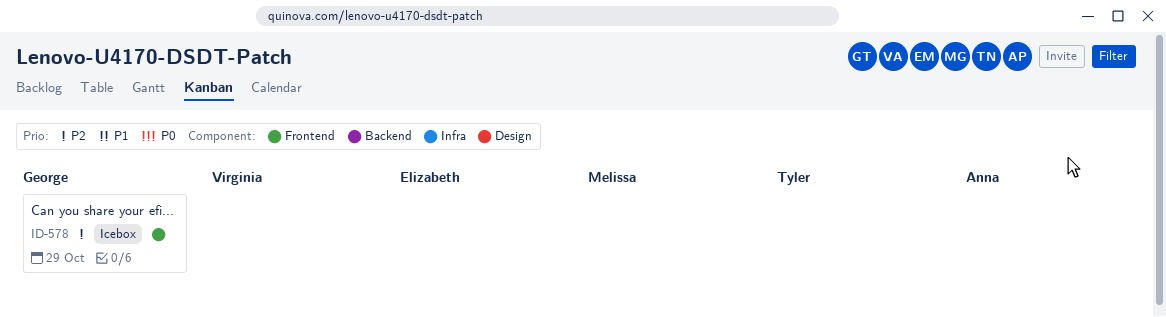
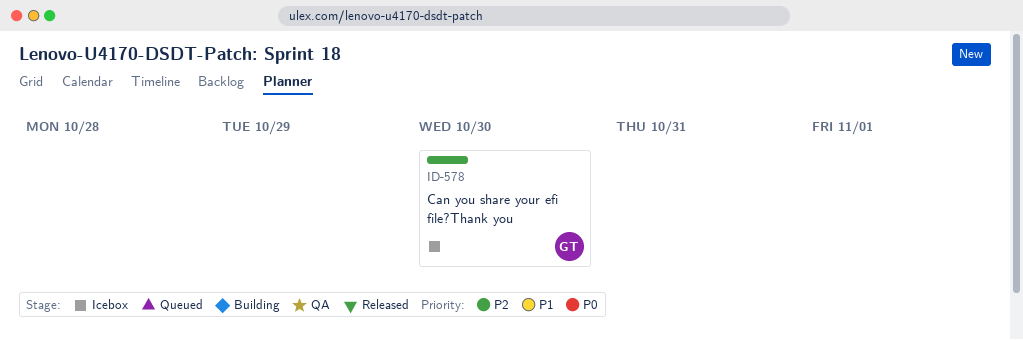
ID-578, due: Oct 29 -> Oct 30

